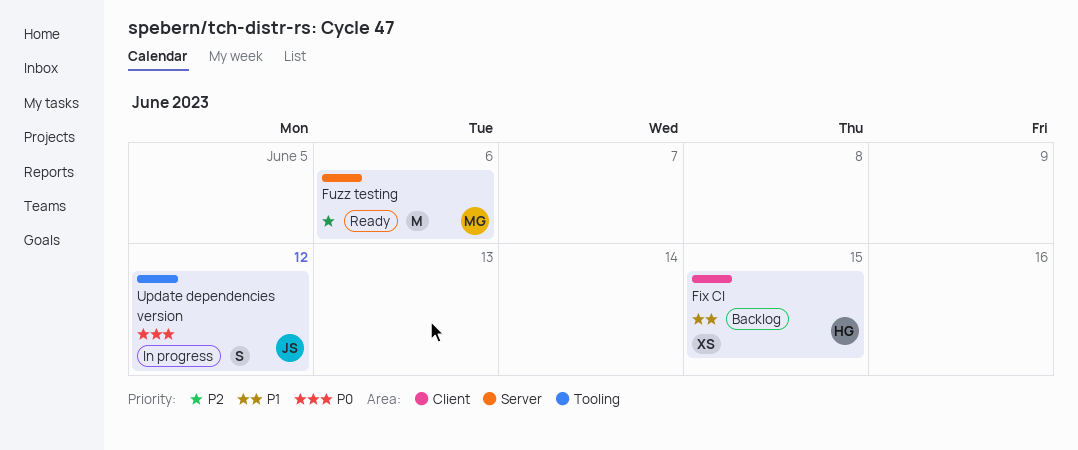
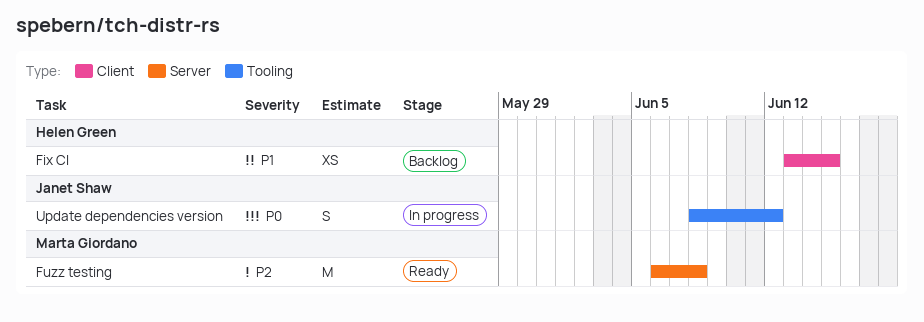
Fuzz testing, due: Jun 6 -> Jun 8

